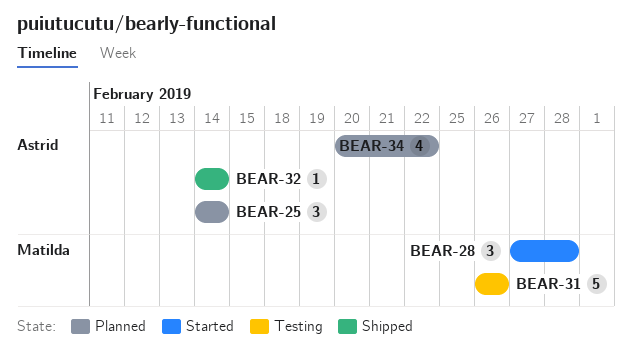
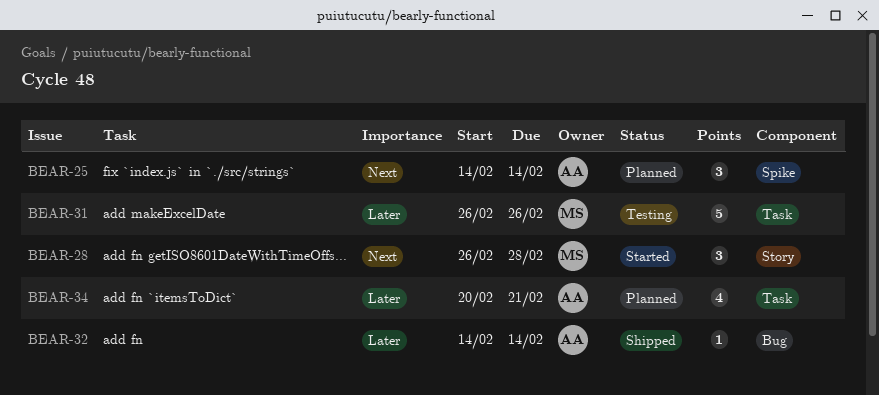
BEAR-28, start: Feb 27 -> Feb 26
BEAR-34, due: Feb 22 -> Feb 21

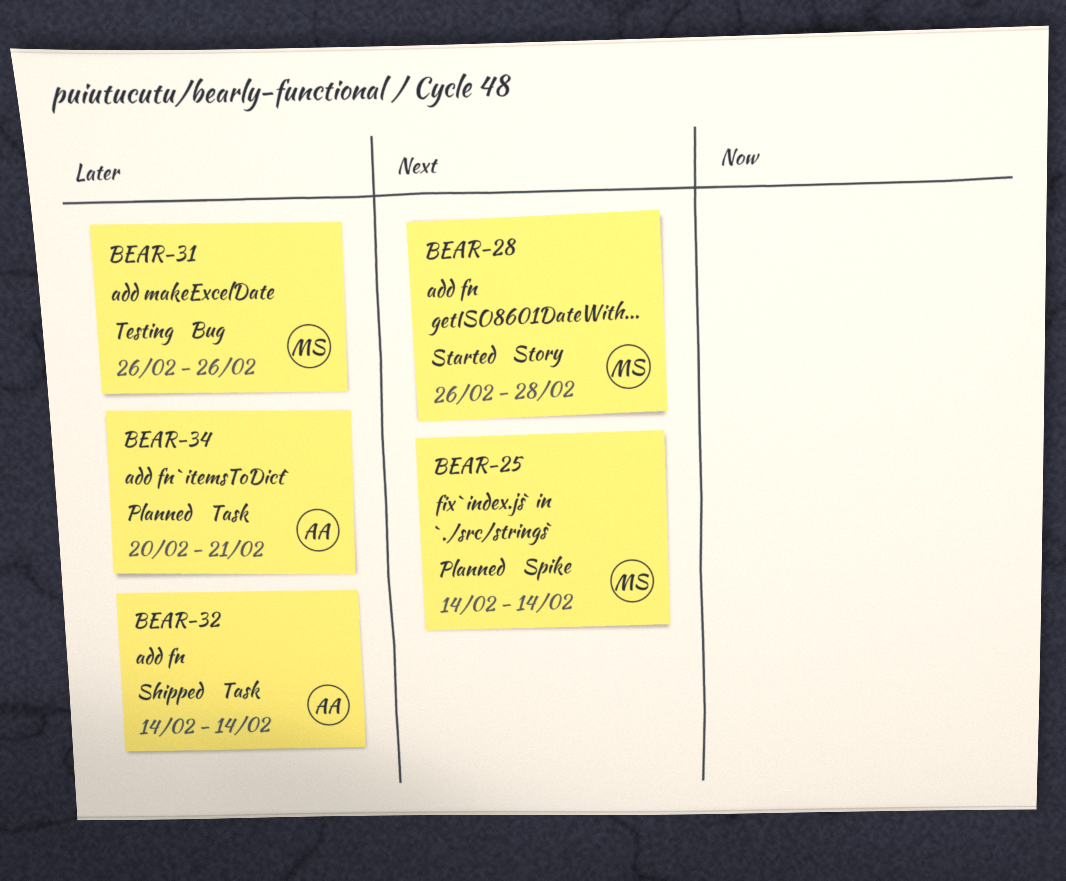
BEAR-25, owner: AA -> MS
BEAR-31, label: Task -> Bug
BEAR-32, label: Bug -> Task

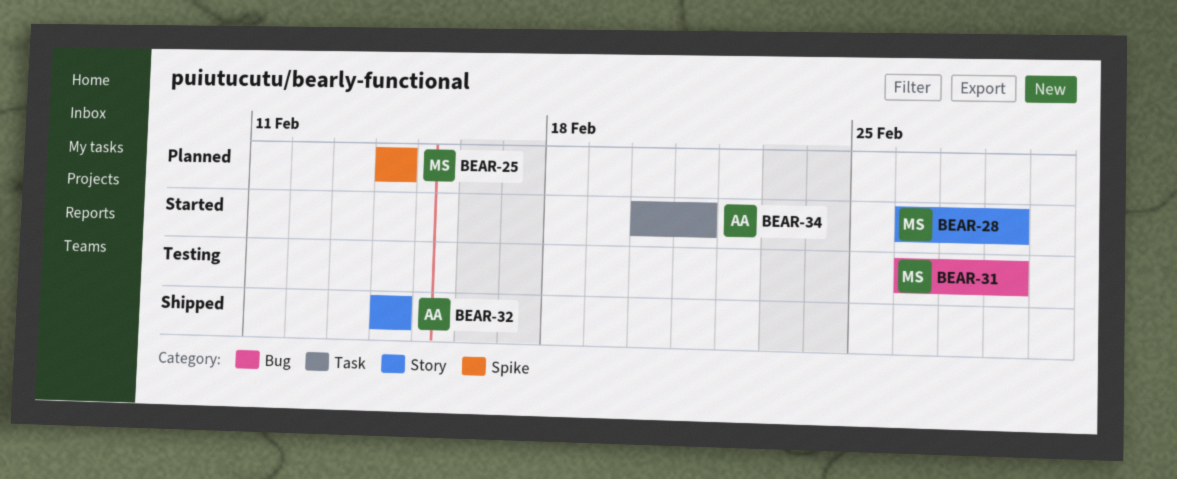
BEAR-31, due: Feb 26 -> Feb 28
BEAR-32, label: Task -> Story
BEAR-34, status: Planned -> Started

